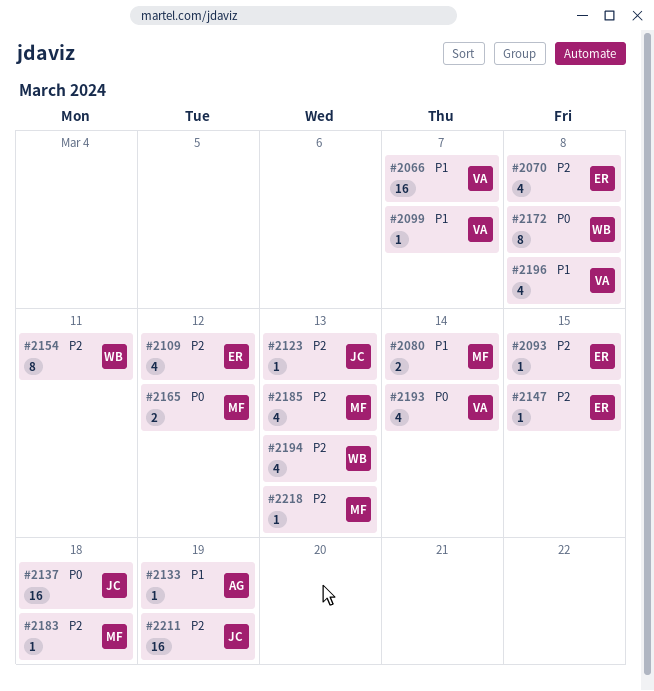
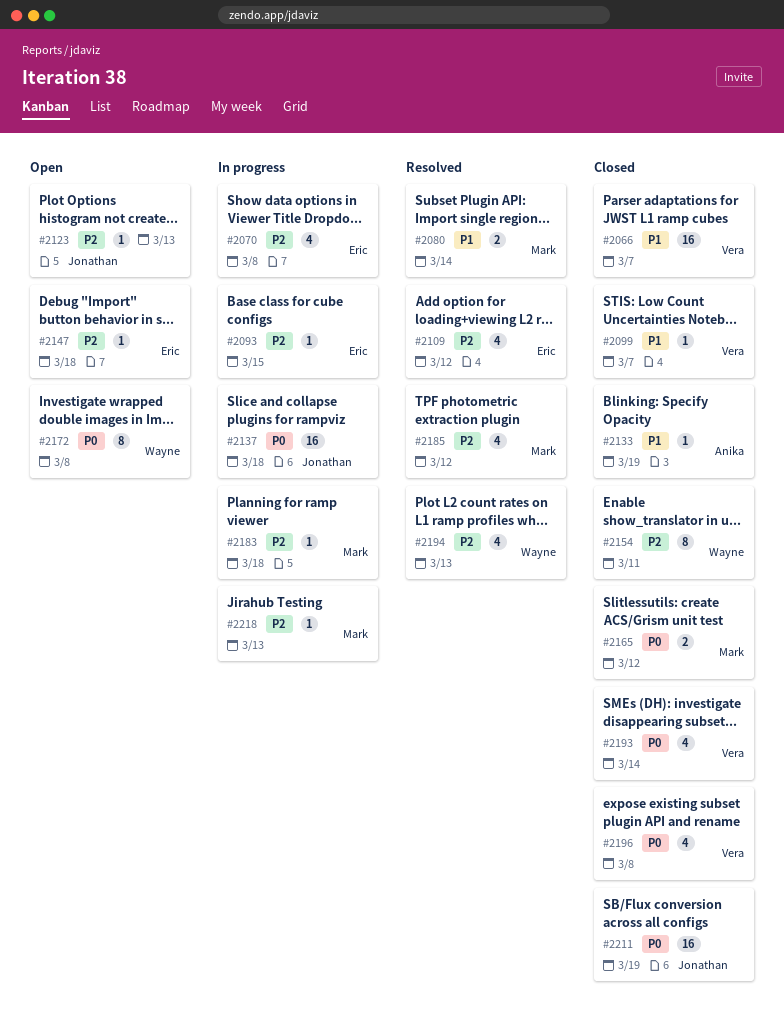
#2147, due: Mar 15 -> Mar 18
#2185, due: Mar 13 -> Mar 12
#2196, priority: P1 -> P0
#2211, priority: P2 -> P0

